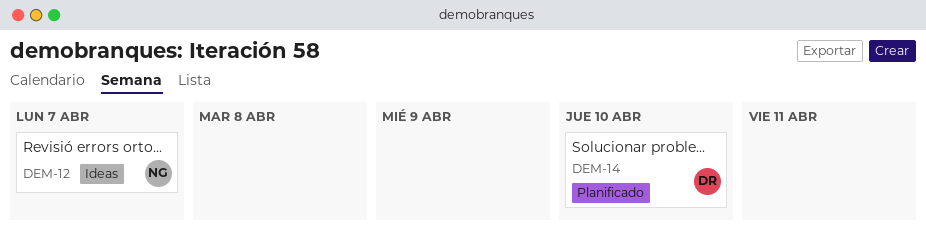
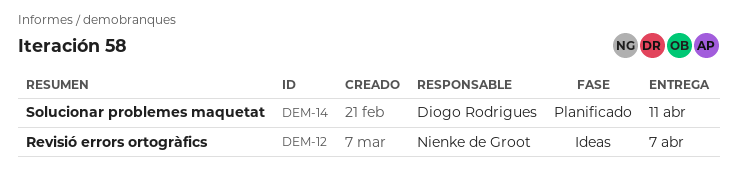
DEM-14, due: Apr 10 -> Apr 11

